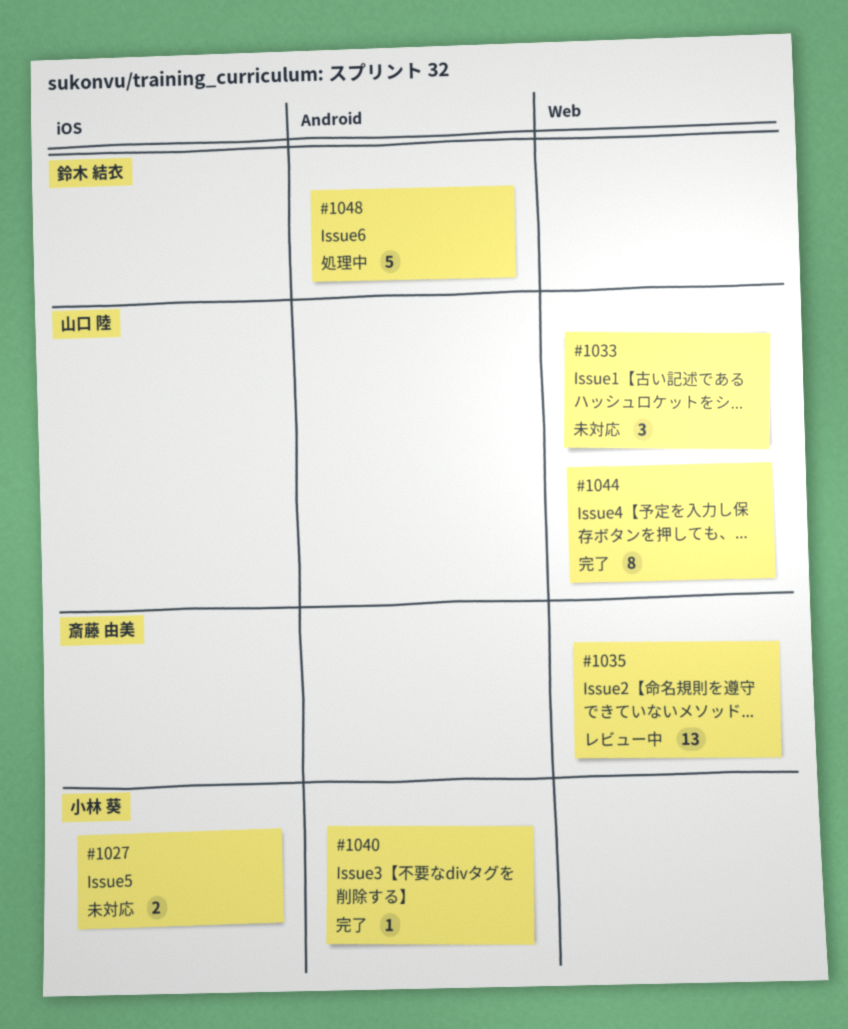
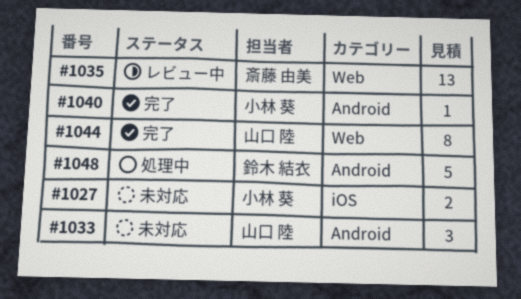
#1033, label: Web -> Android

